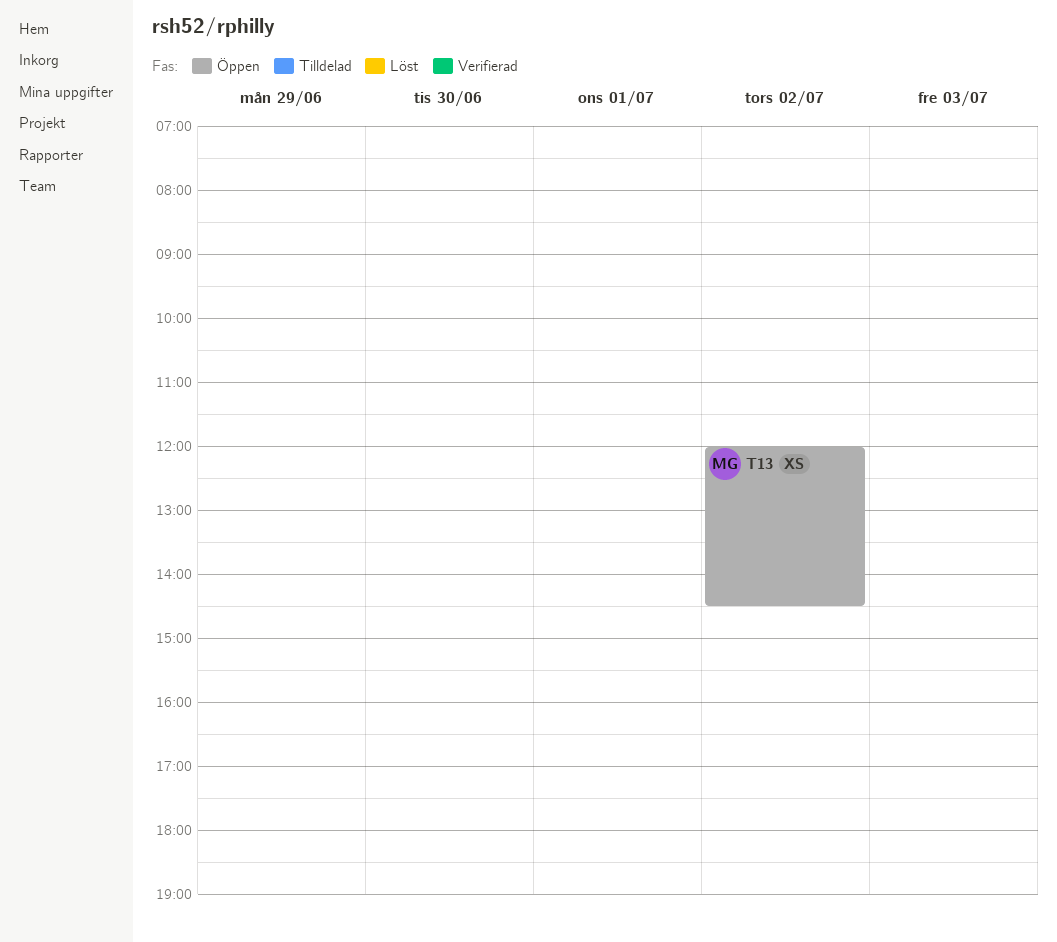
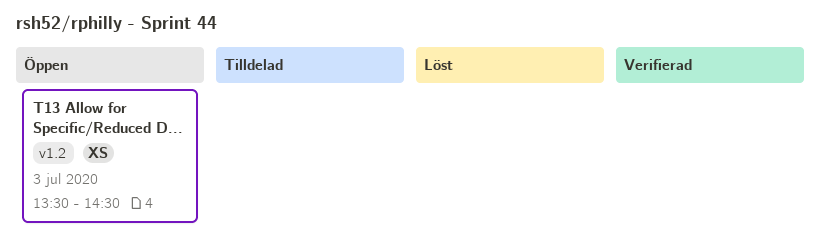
T13, day: Jul 2 -> Jul 3
T13, begins: 12:00 -> 13:30

